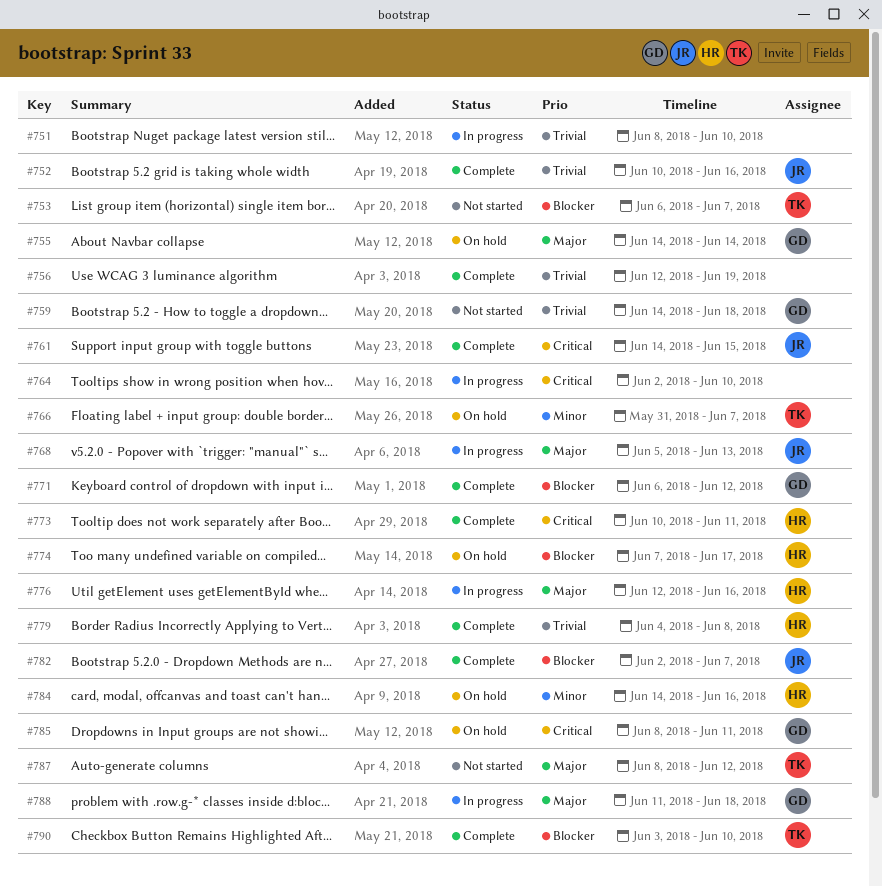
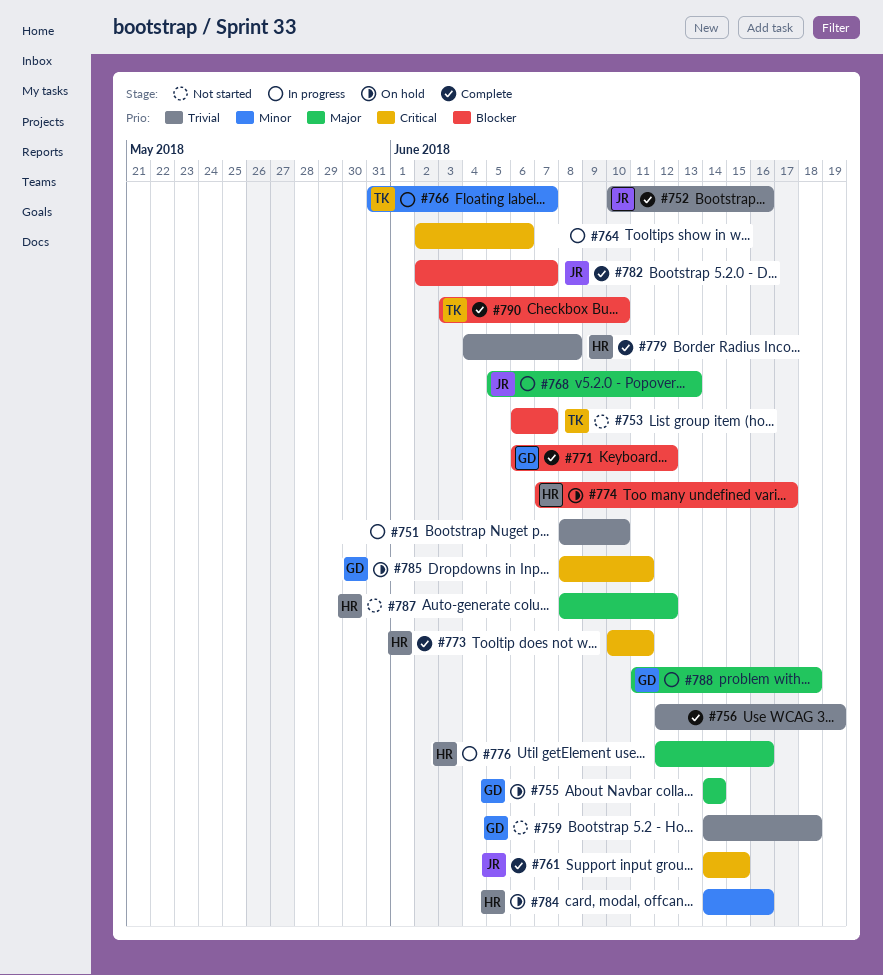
#764, due: Jun 10 -> Jun 6
#766, status: On hold -> In progress
#787, owner: TK -> HR

